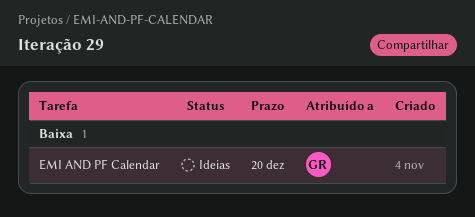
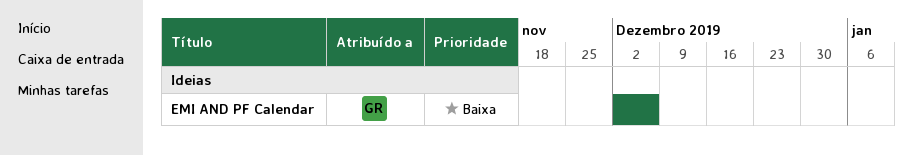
EMI AND PF Calendar, due: Dec 20 -> Dec 6

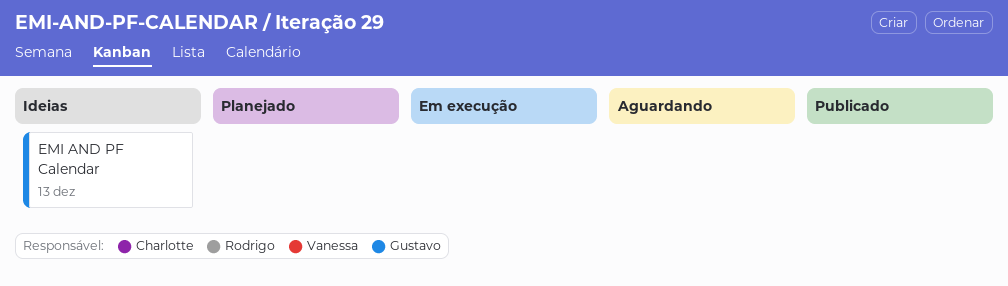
EMI AND PF Calendar, due: Dec 6 -> Dec 13

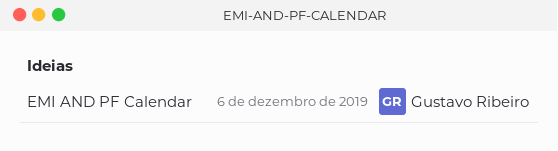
EMI AND PF Calendar, due: Dec 13 -> Dec 6

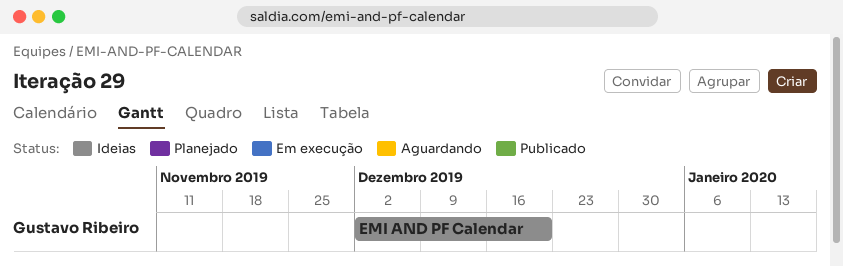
EMI AND PF Calendar, due: Dec 6 -> Dec 20

